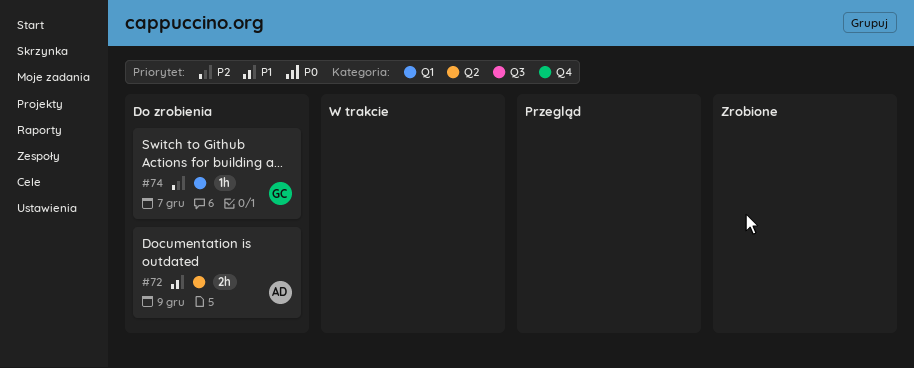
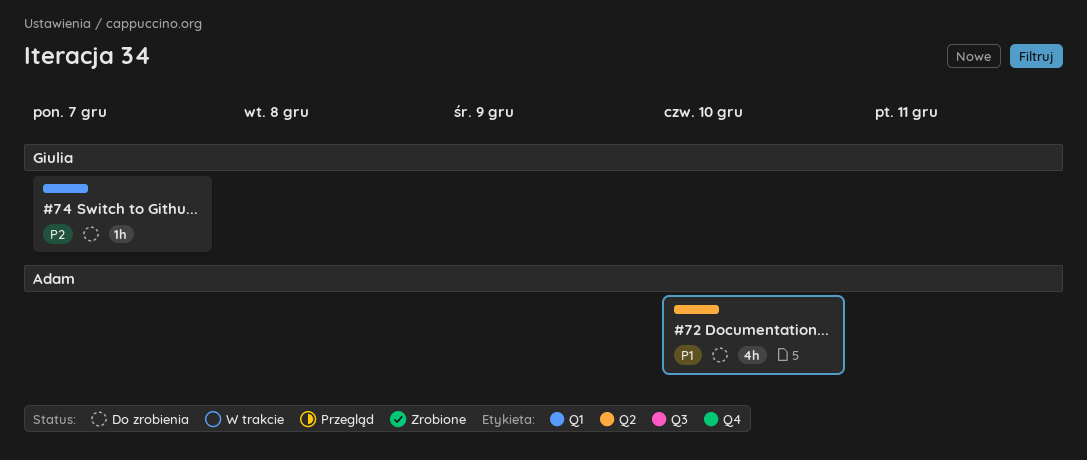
#72, estimate: 2h -> 4h
#72, due: Dec 9 -> Dec 10

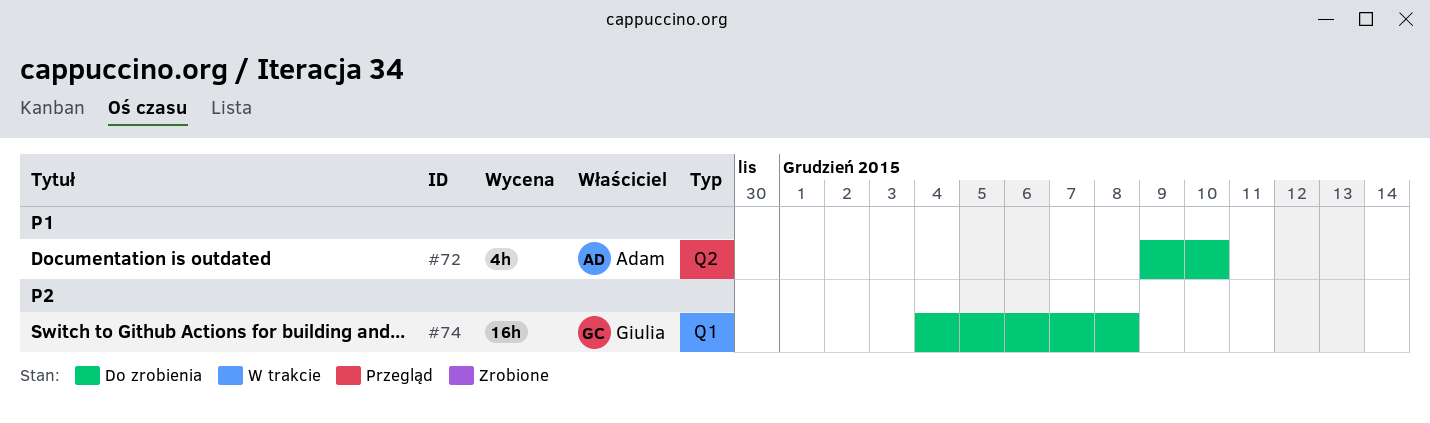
#74, estimate: 1h -> 16h
#74, due: Dec 7 -> Dec 8

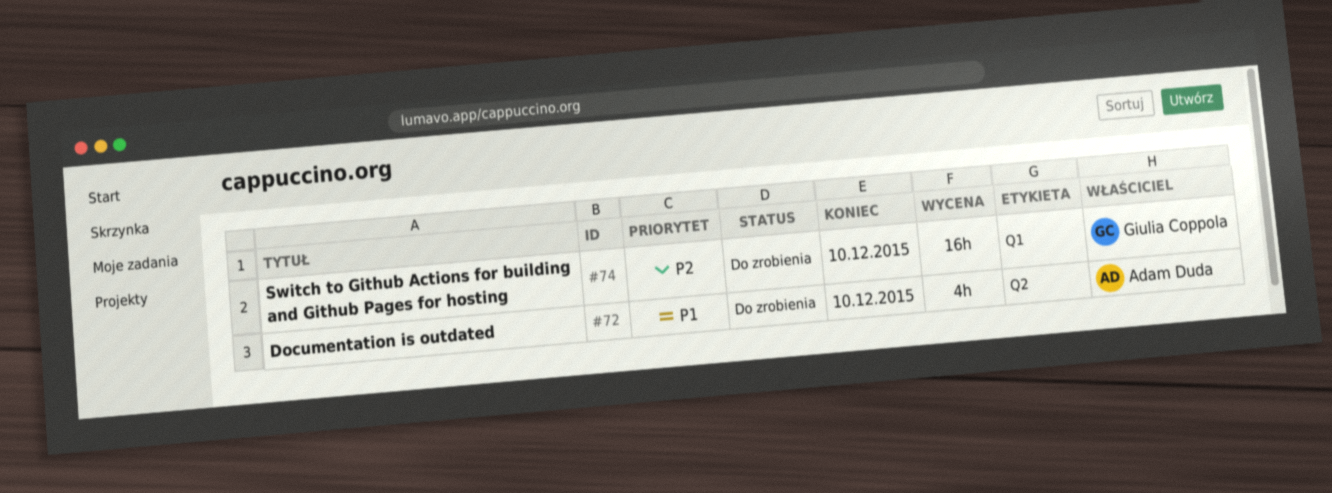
#74, due: Dec 8 -> Dec 10

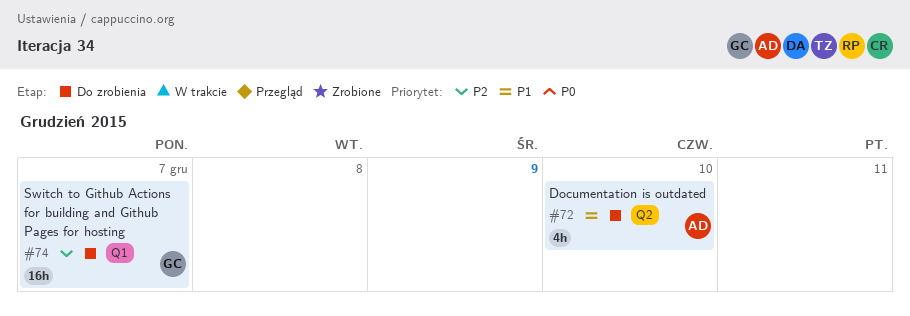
#74, due: Dec 10 -> Dec 7

